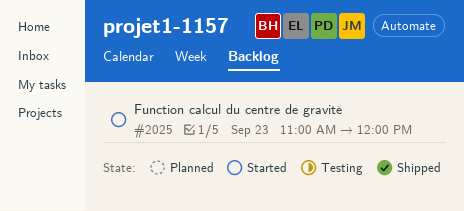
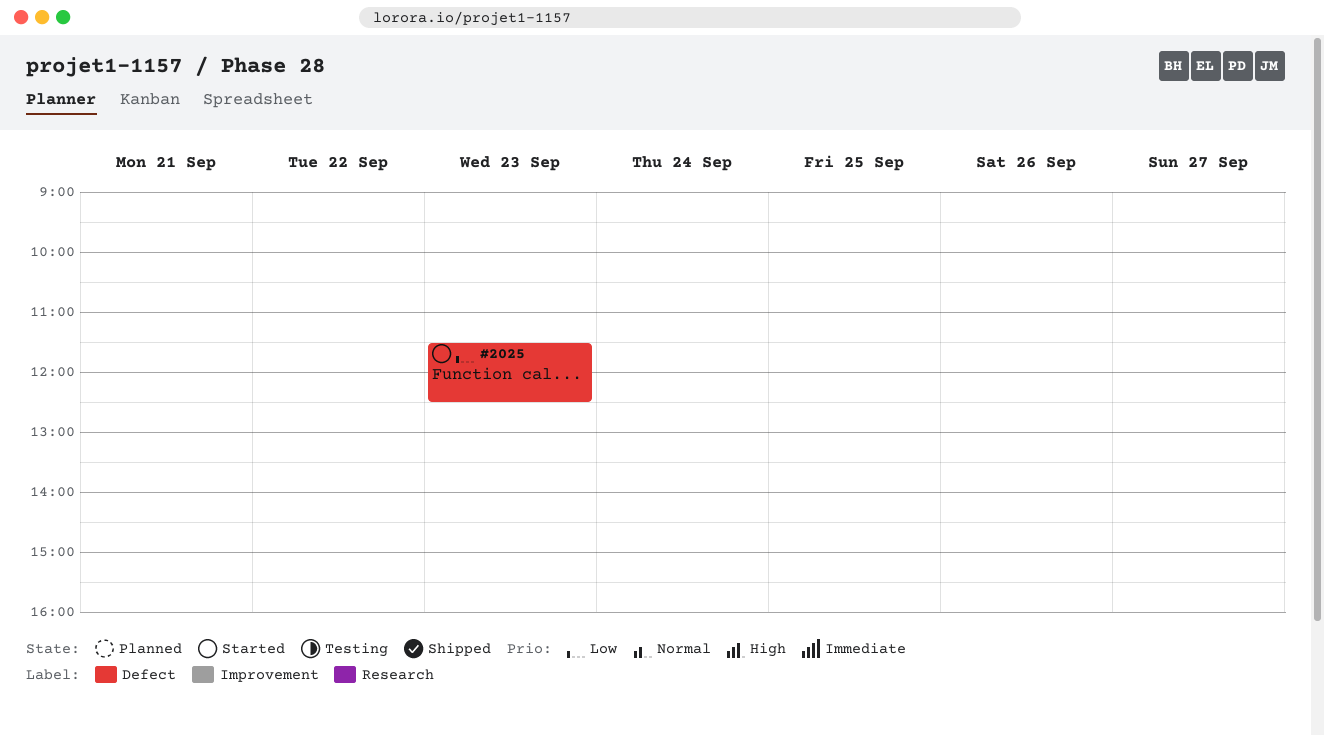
#2025, begins: 11:00 -> 11:30
#2025, ends: 12:00 -> 12:30

